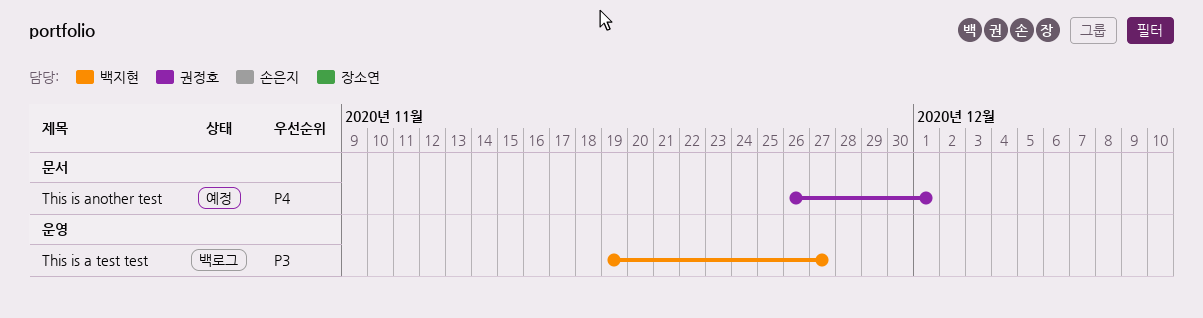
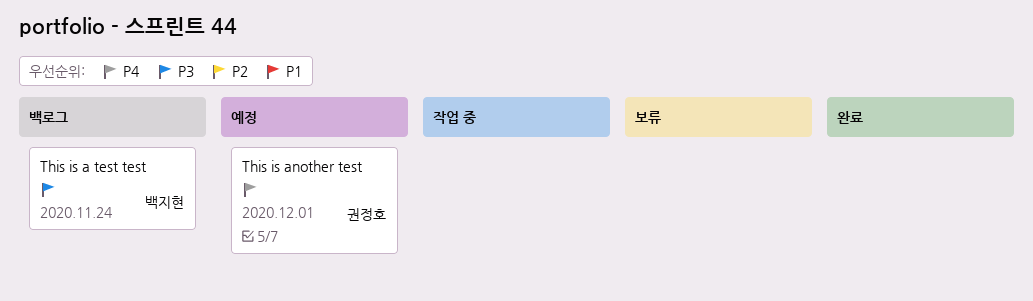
This is a test test, due: Nov 27 -> Nov 24

